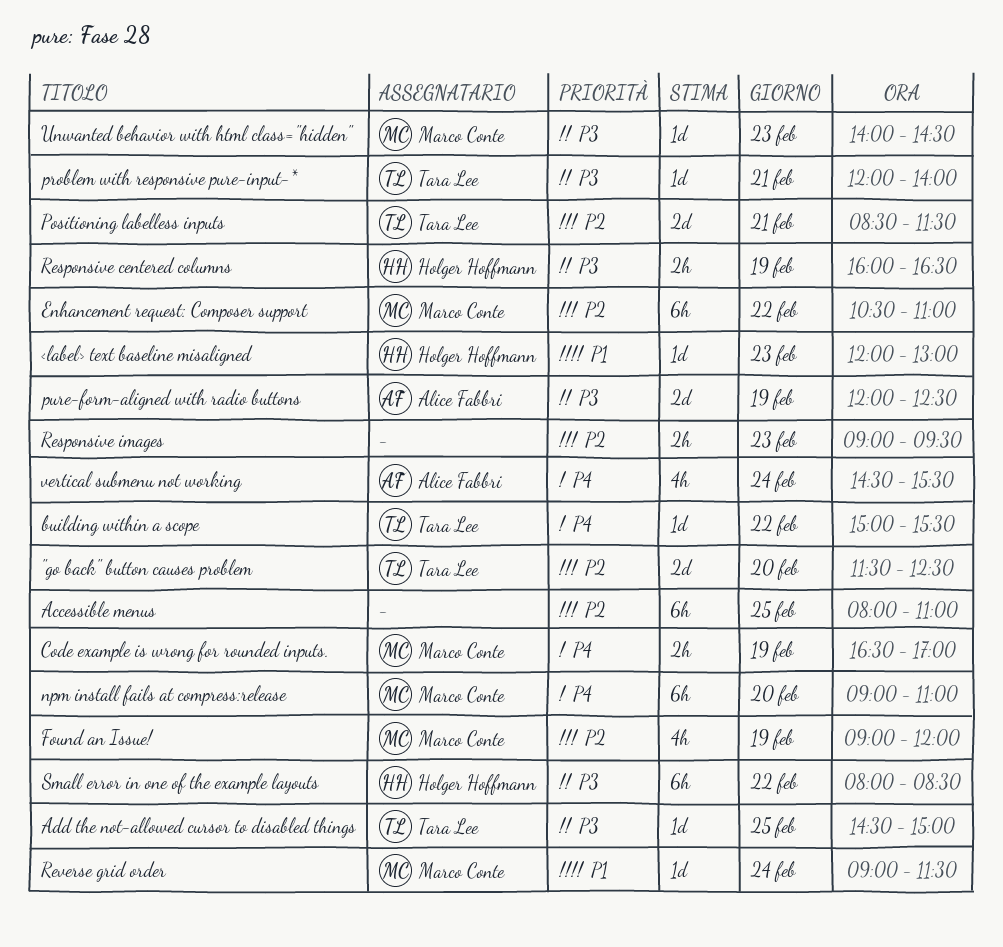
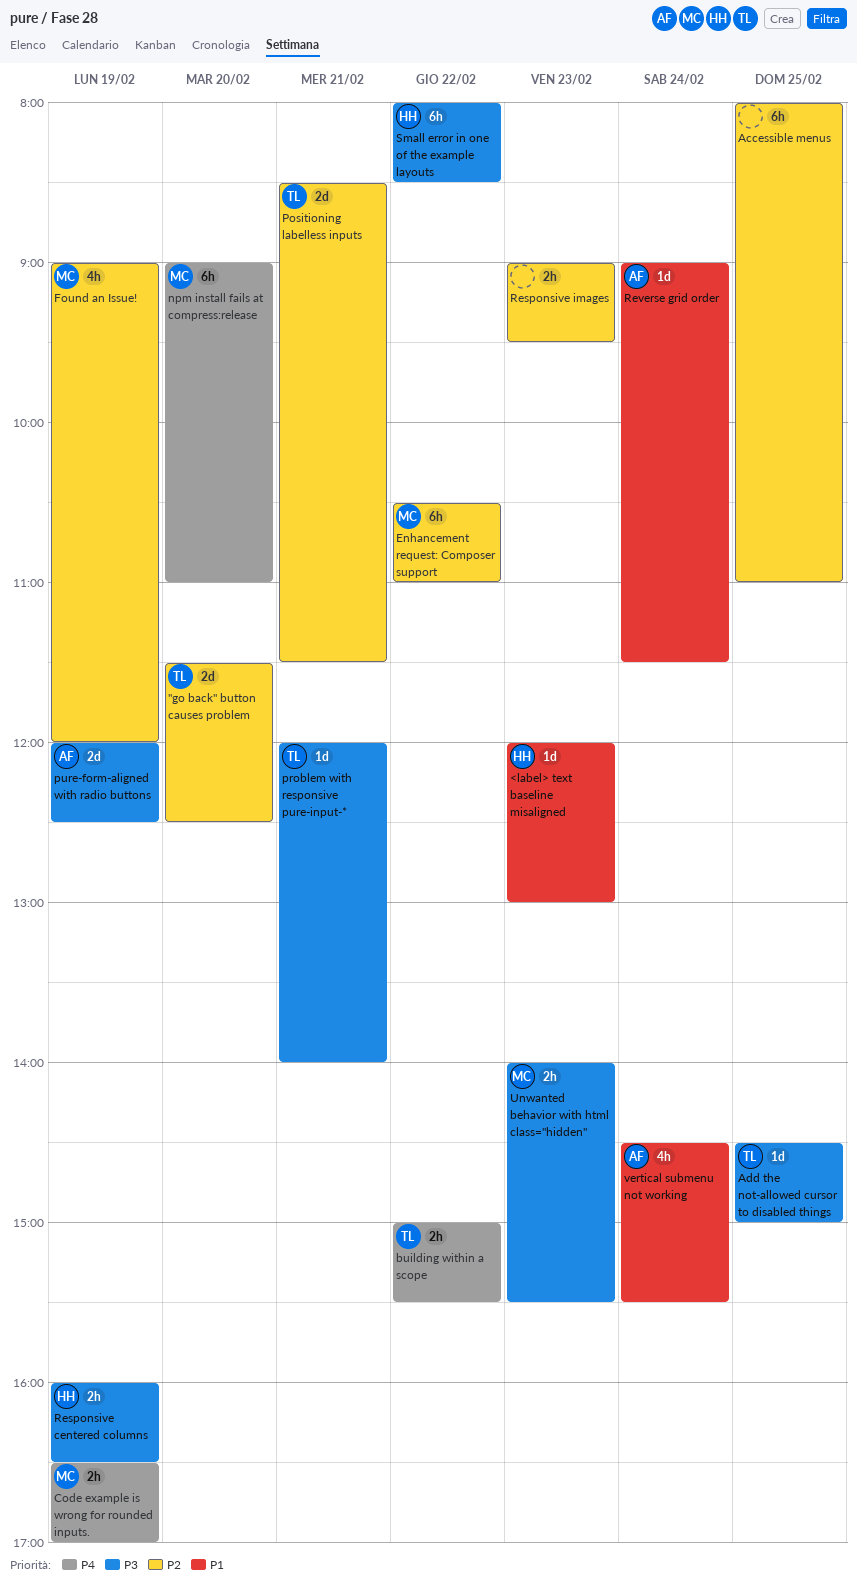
building within a scope, estimate: 1d -> 2h
Reverse grid order, owner: Marco Conte -> Alice Fabbri
Unwanted behavior with html class="hidden", estimate: 1d -> 2h
Unwanted behavior with html class="hidden", ends: 14:30 -> 15:30
vertical submenu not working, priority: P4 -> P1

